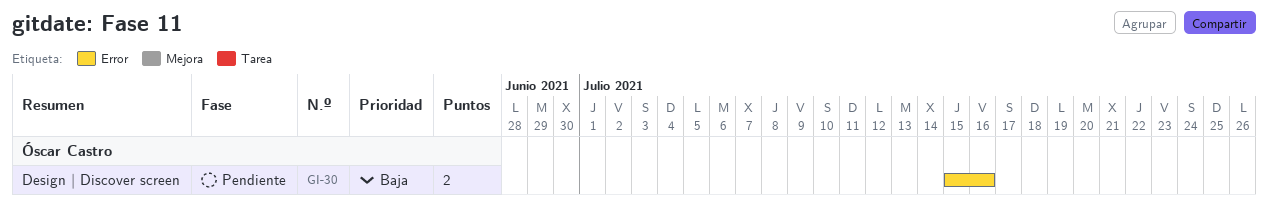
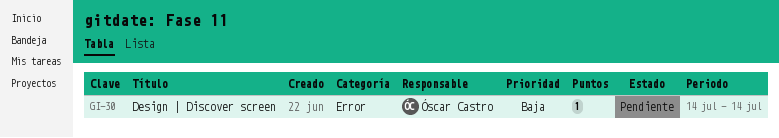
GI-30, estimate: 2 -> 1
GI-30, start: Jul 15 -> Jul 14
GI-30, due: Jul 16 -> Jul 14

